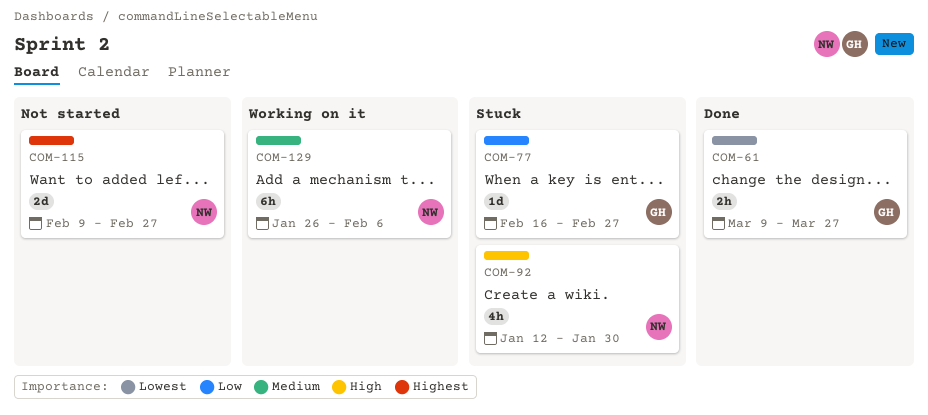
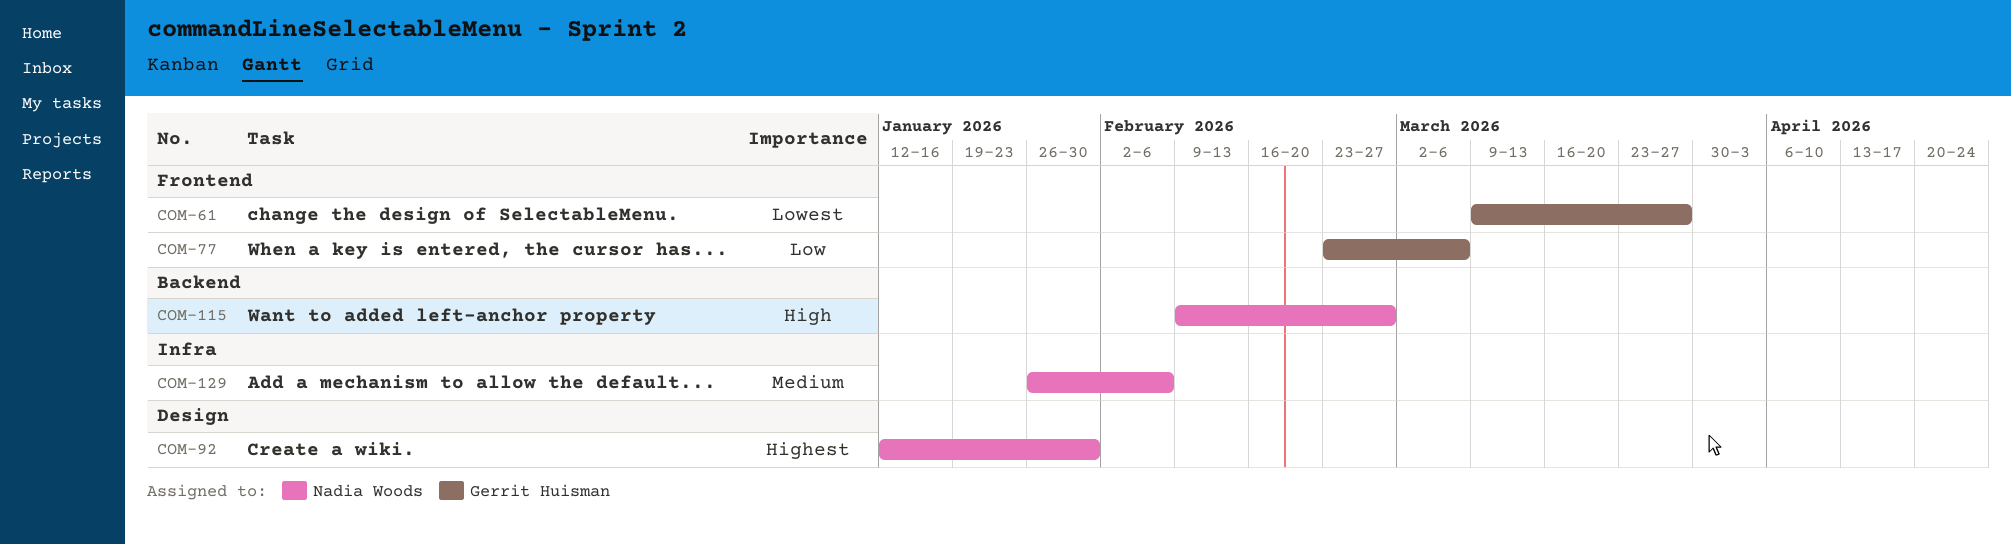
COM-77, start: Feb 16 -> Feb 23
COM-77, due: Feb 27 -> Mar 6
COM-92, priority: High -> Highest
COM-115, priority: Highest -> High

